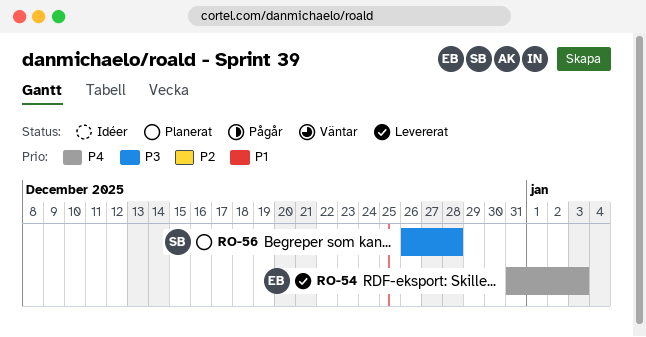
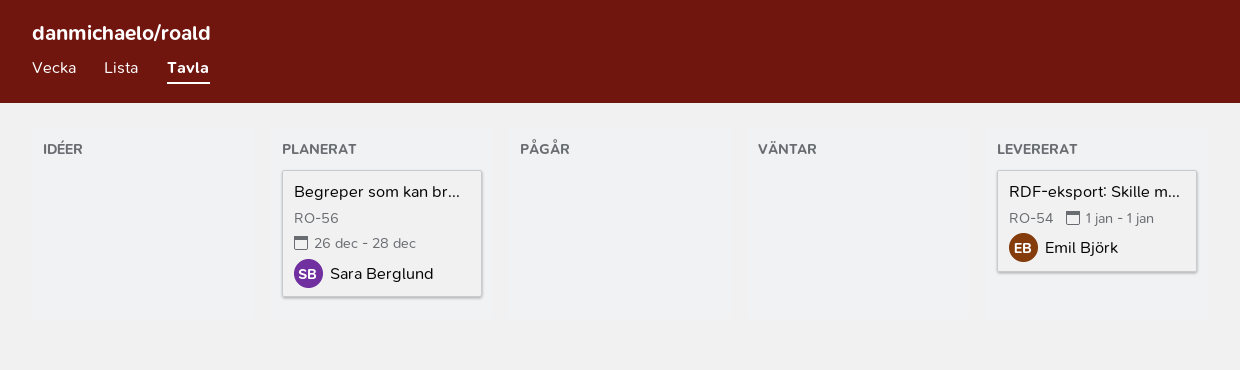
RO-54, start: Dec 31 -> Jan 1
RO-54, due: Jan 3 -> Jan 1

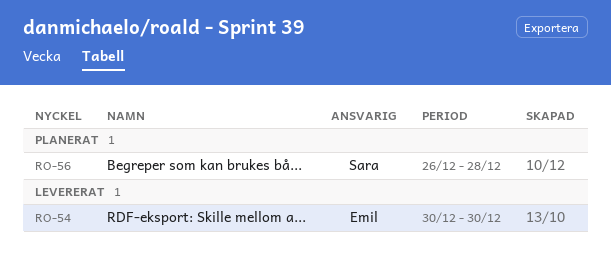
RO-54, start: Jan 1 -> Dec 30
RO-54, due: Jan 1 -> Dec 30

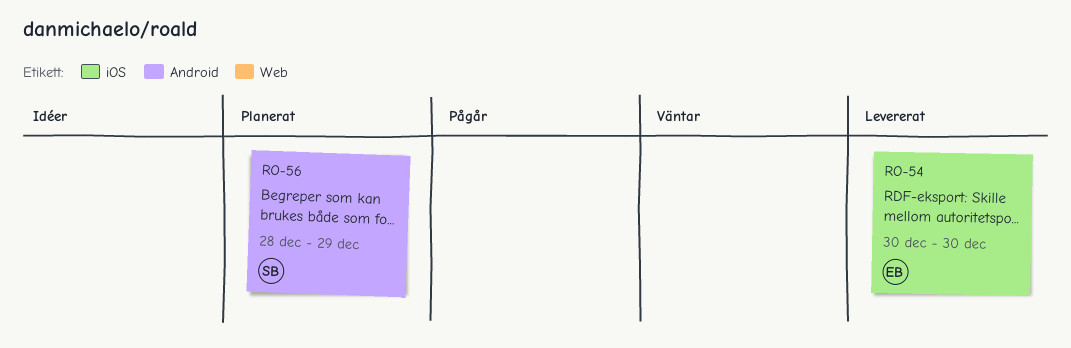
RO-56, start: Dec 26 -> Dec 28
RO-56, due: Dec 28 -> Dec 29

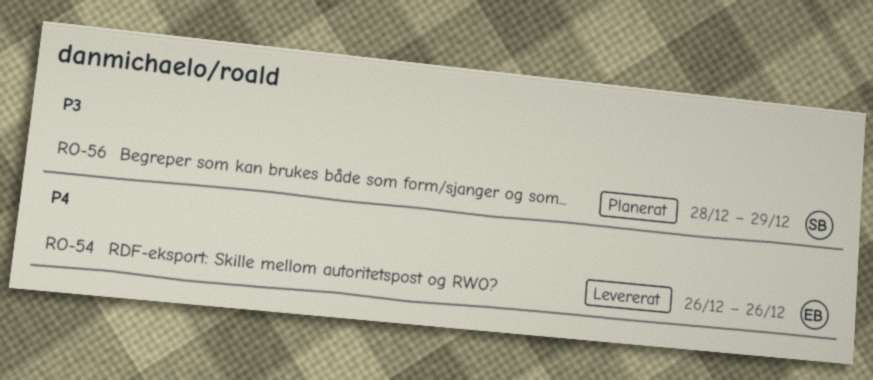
RO-54, start: Dec 30 -> Dec 26
RO-54, due: Dec 30 -> Dec 26

